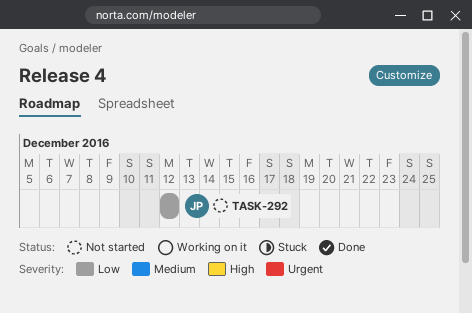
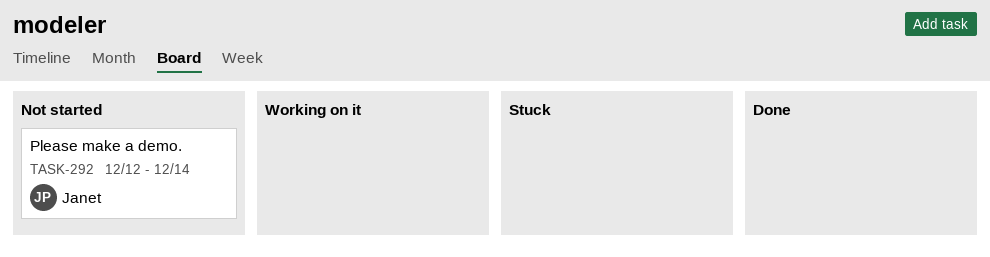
TASK-292, due: Dec 12 -> Dec 14

